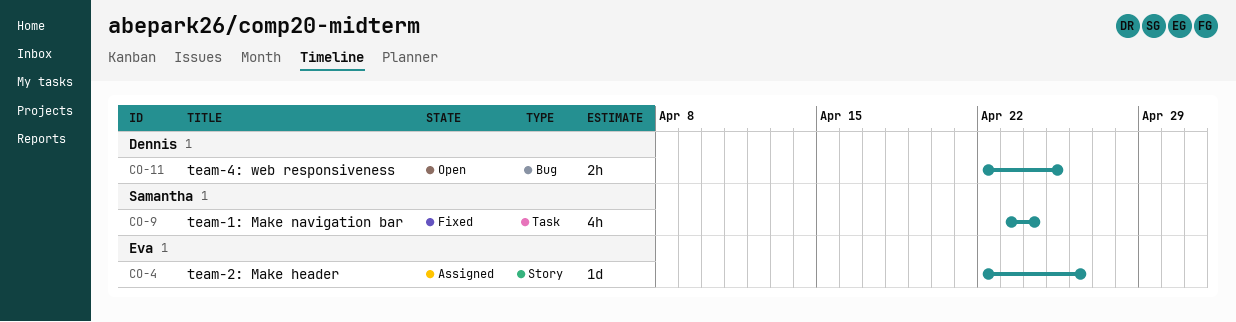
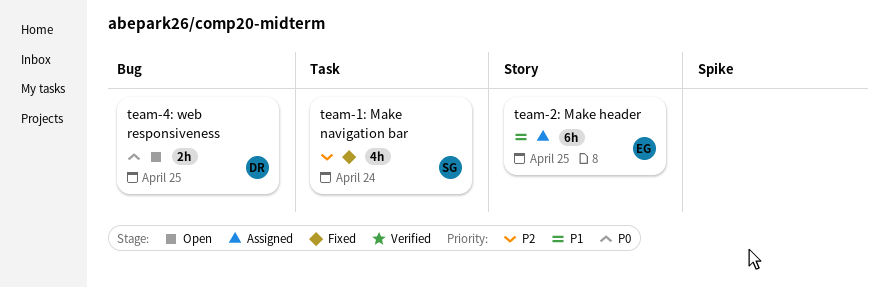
team-2: Make header, estimate: 1d -> 6h
team-2: Make header, due: Apr 26 -> Apr 25

